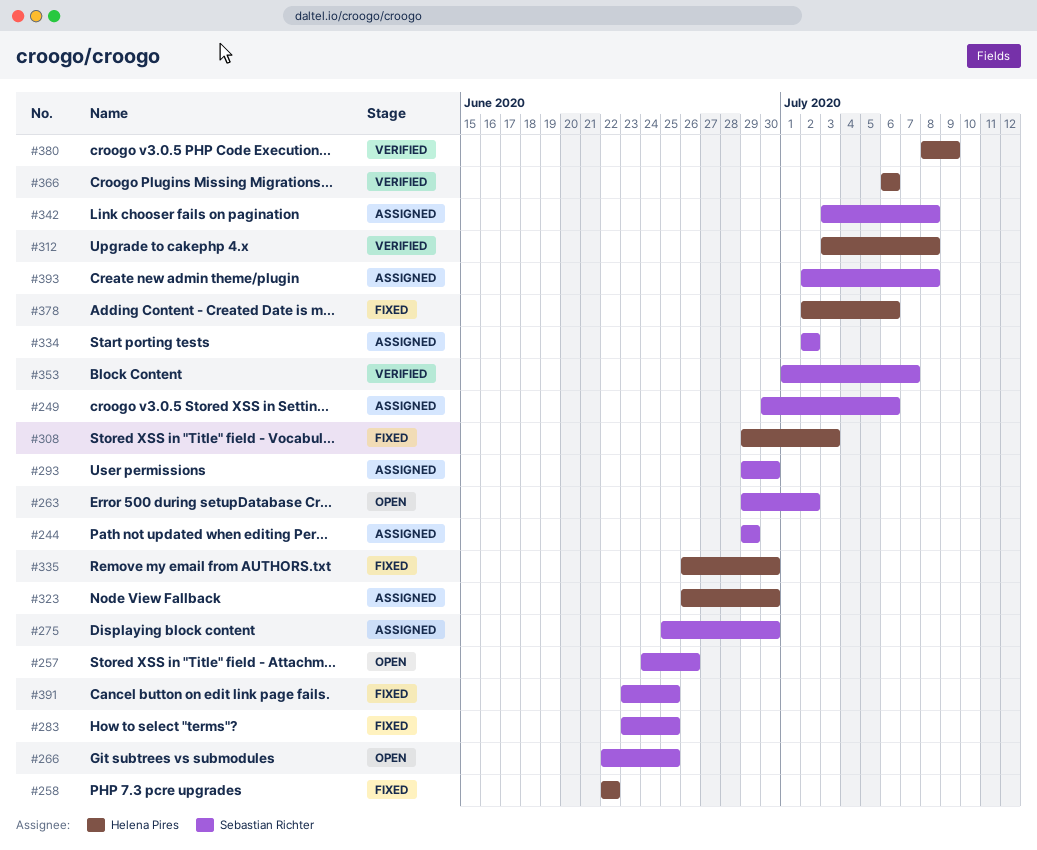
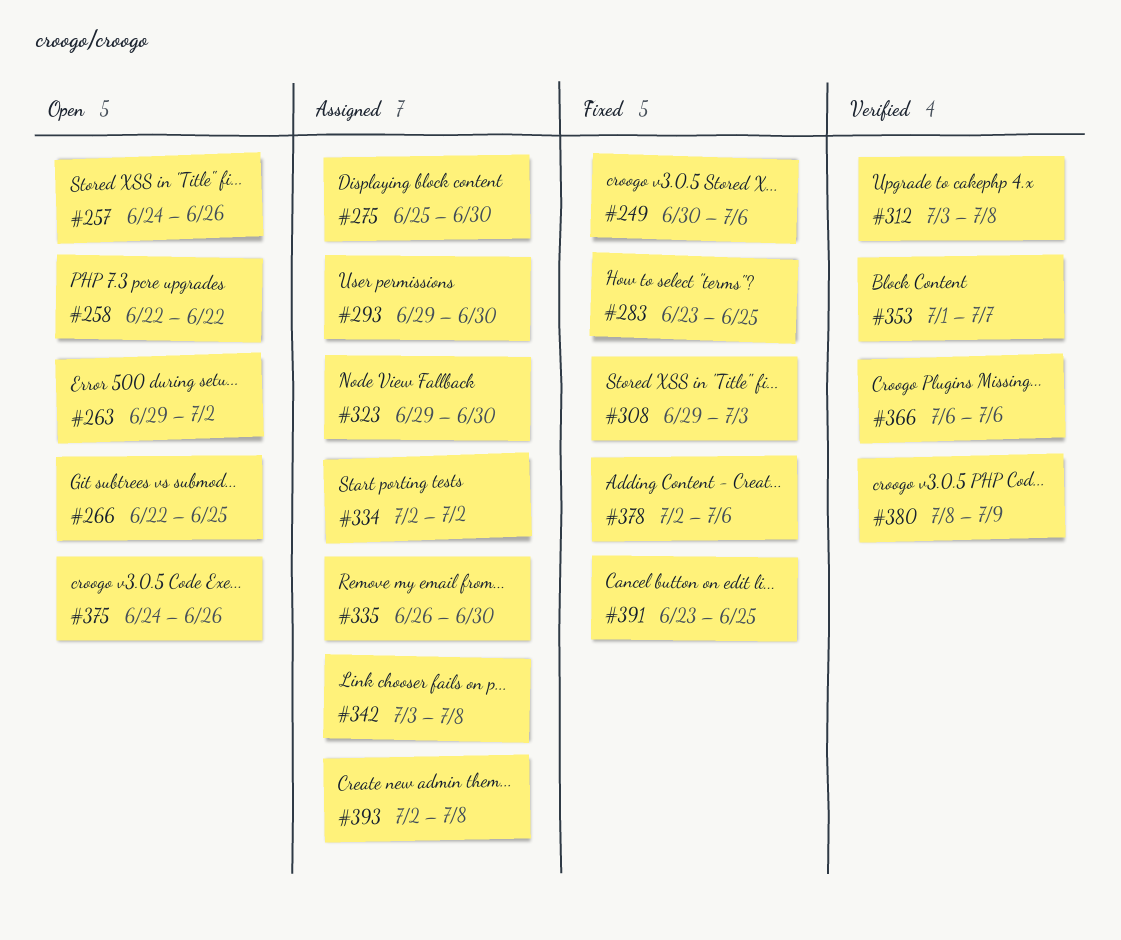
#244: present -> none
#249, status: Assigned -> Fixed
#258, status: Fixed -> Open
#323, start: Jun 26 -> Jun 29
#335, status: Fixed -> Assigned
#375: none -> present

